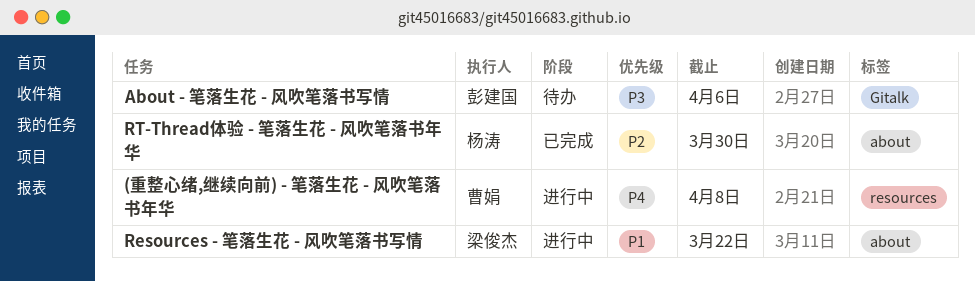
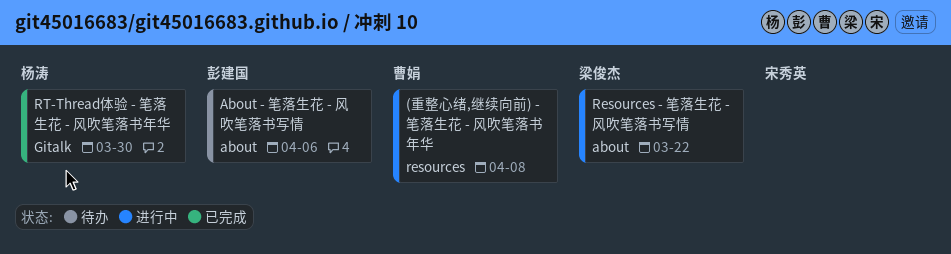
About - 笔落生花 - 风吹笔落书写情, label: Gitalk -> about
RT-Thread体验 - 笔落生花 - 风吹笔落书年华, label: about -> Gitalk

